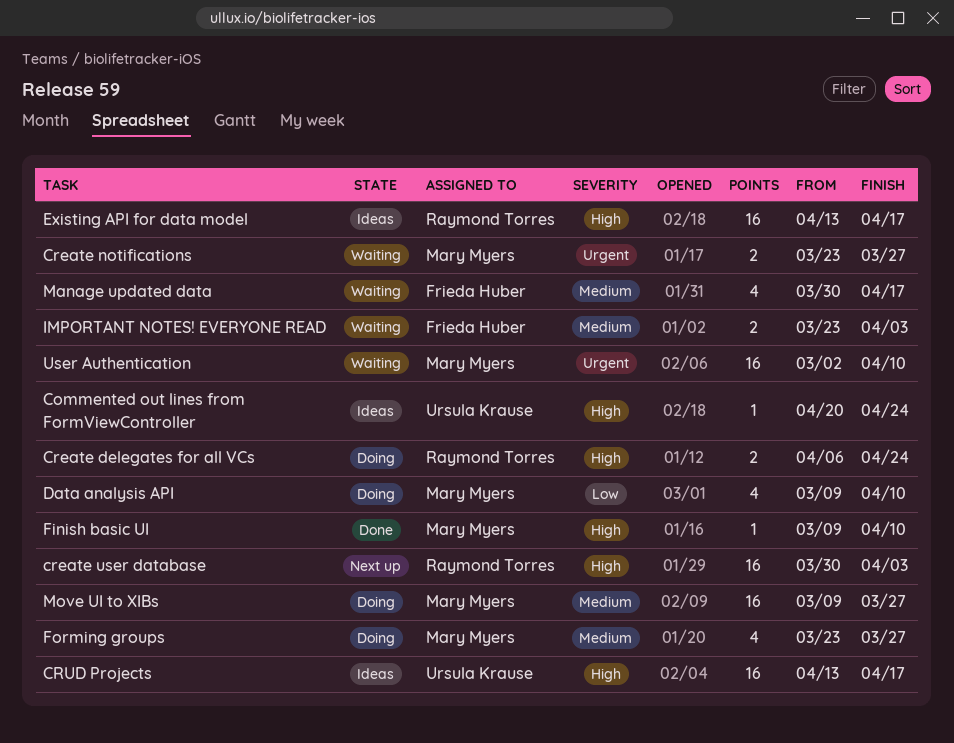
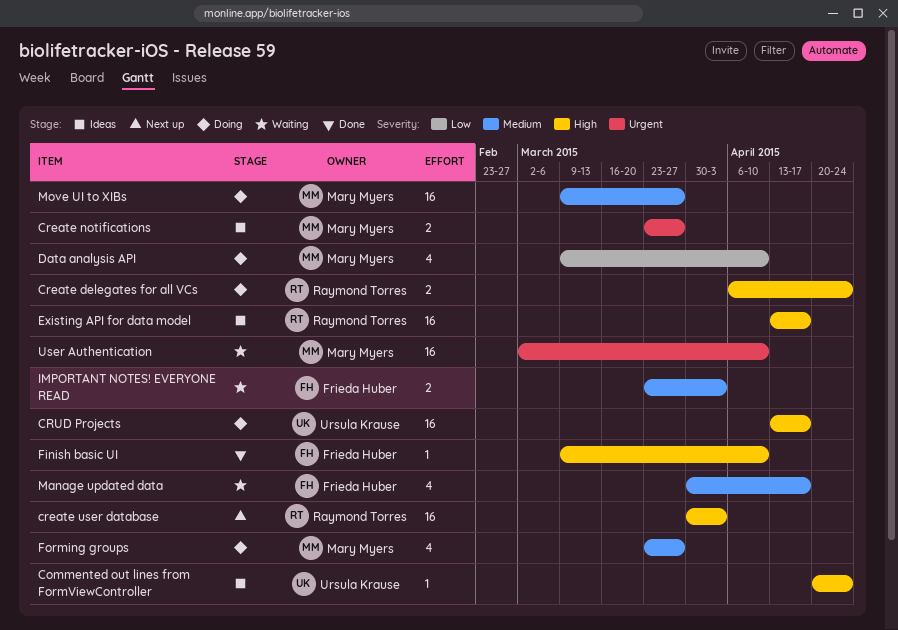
Create notifications, status: Waiting -> Ideas
CRUD Projects, status: Ideas -> Doing
Finish basic UI, owner: Mary Myers -> Frieda Huber

